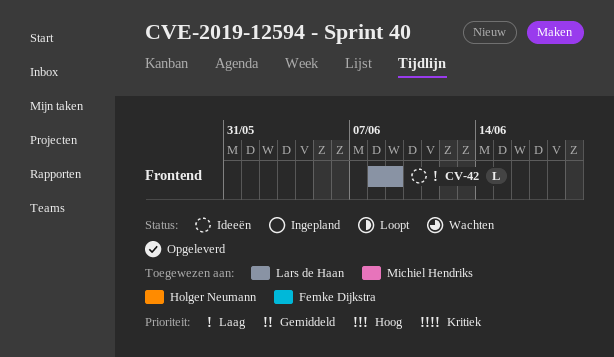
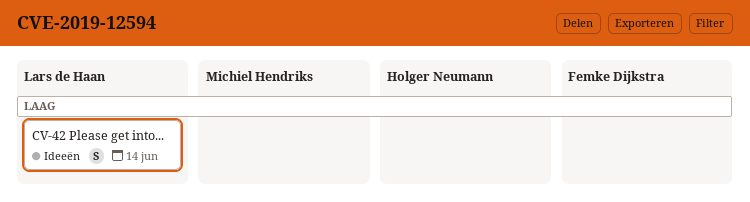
CV-42, estimate: L -> S
CV-42, due: Jun 9 -> Jun 14

